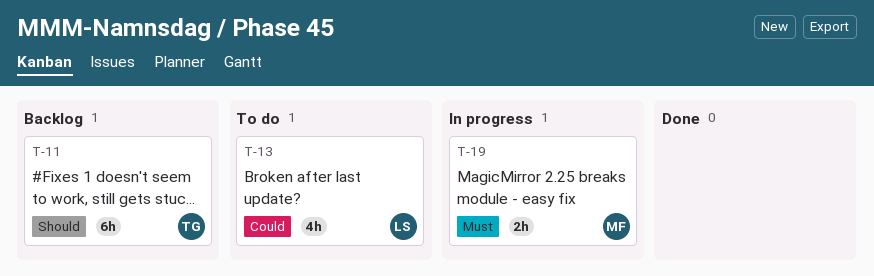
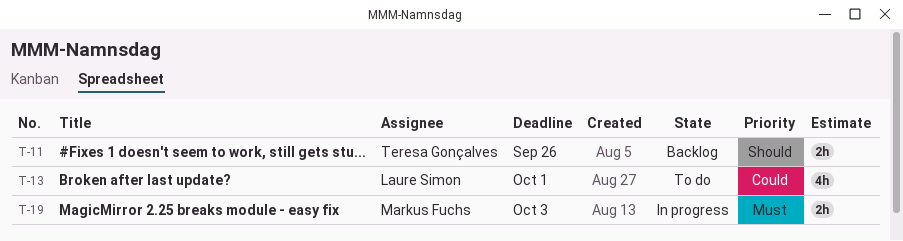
T-11, estimate: 6h -> 2h

